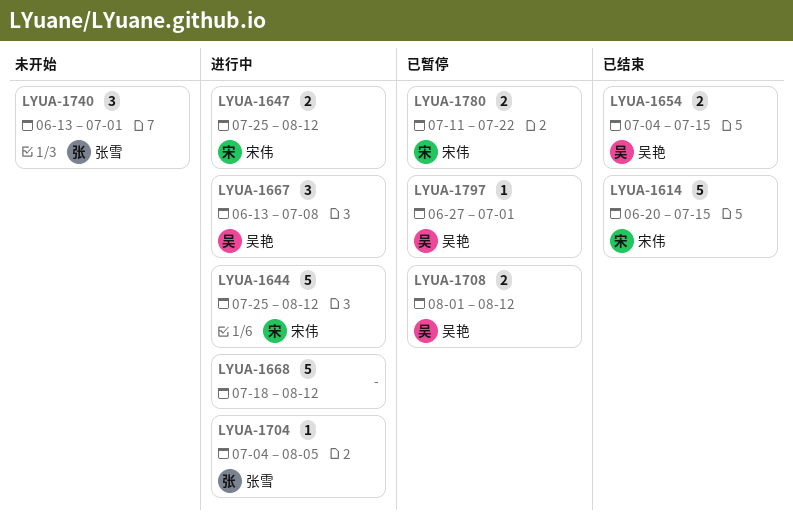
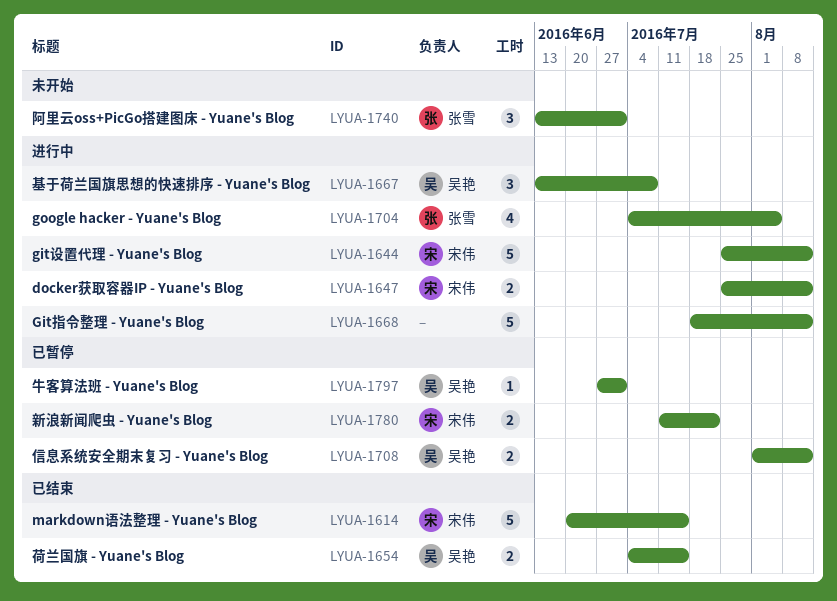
LYUA-1704, estimate: 1 -> 4

